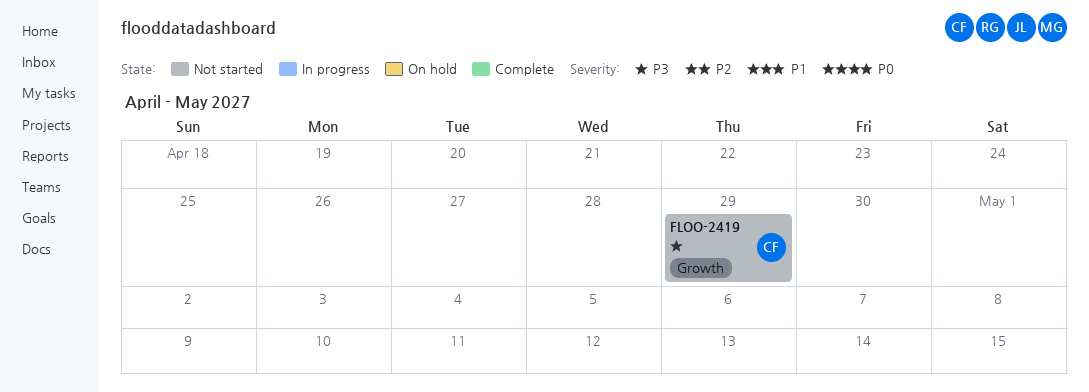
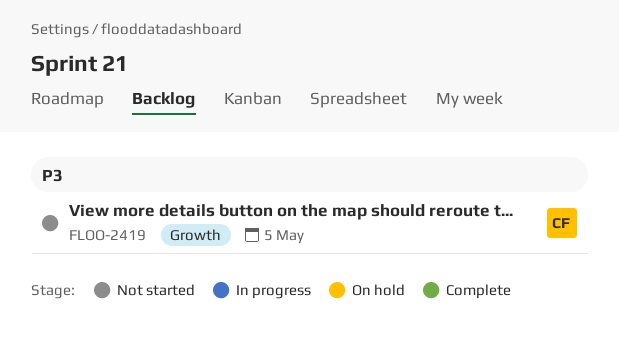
FLOO-2419, due: Apr 29 -> May 5

